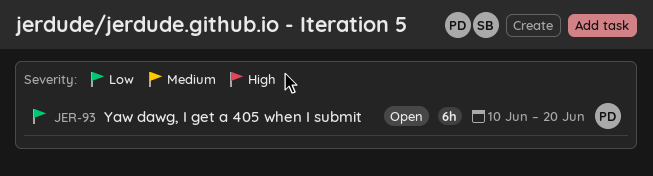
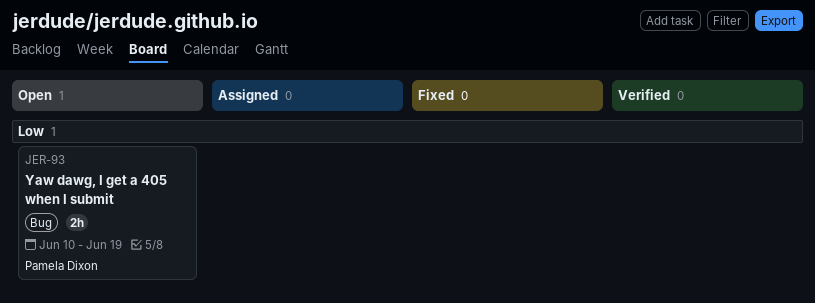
JER-93, estimate: 6h -> 2h
JER-93, due: Jun 20 -> Jun 19

